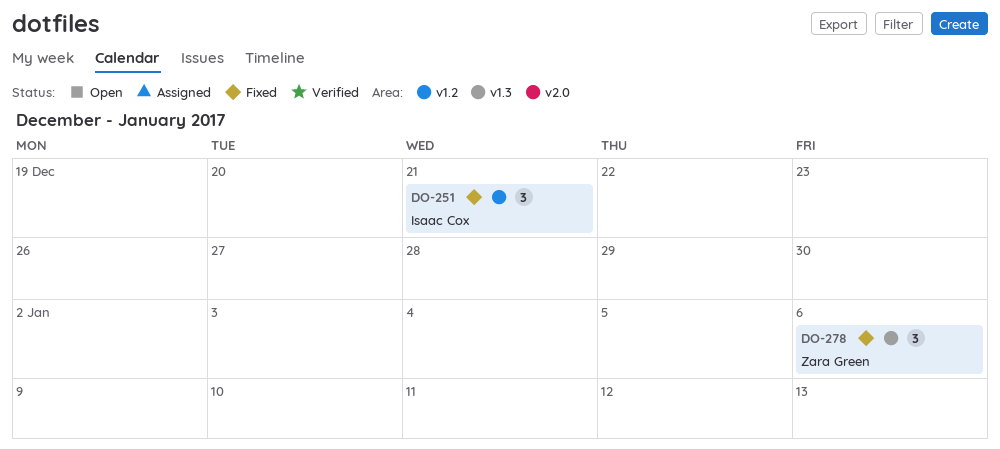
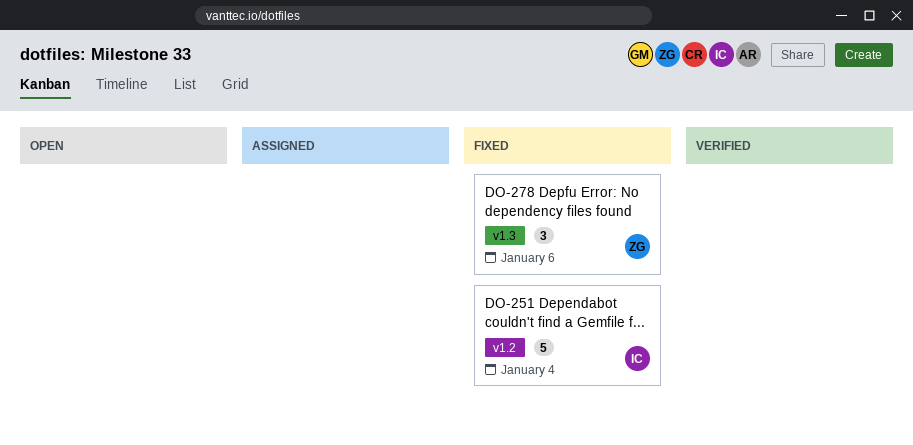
DO-251, estimate: 3 -> 5
DO-251, due: Dec 21 -> Jan 4

